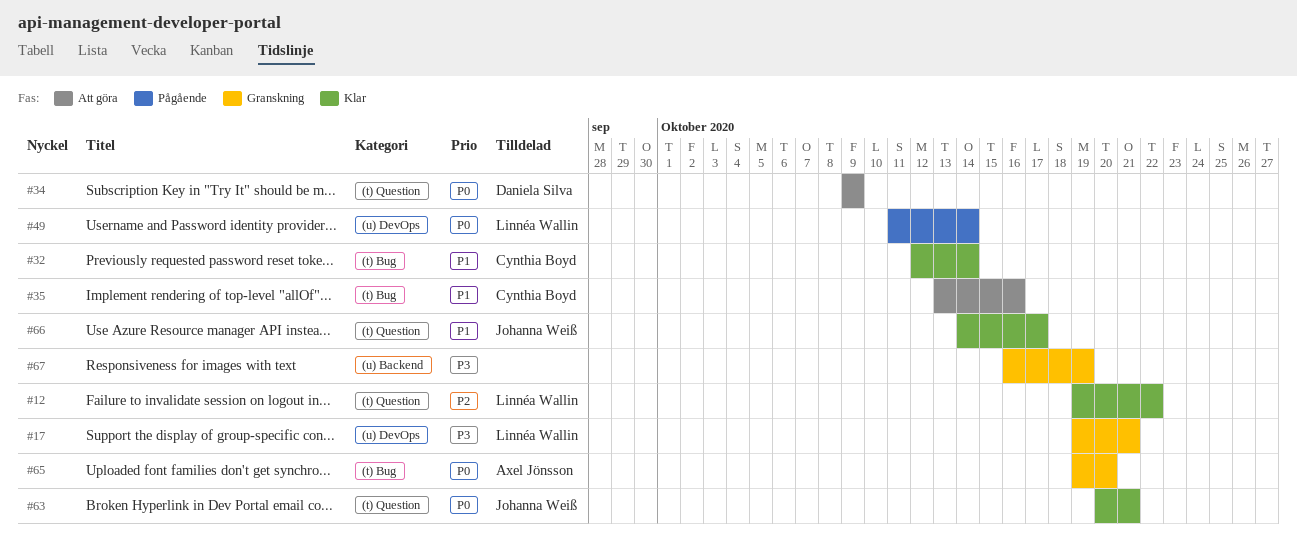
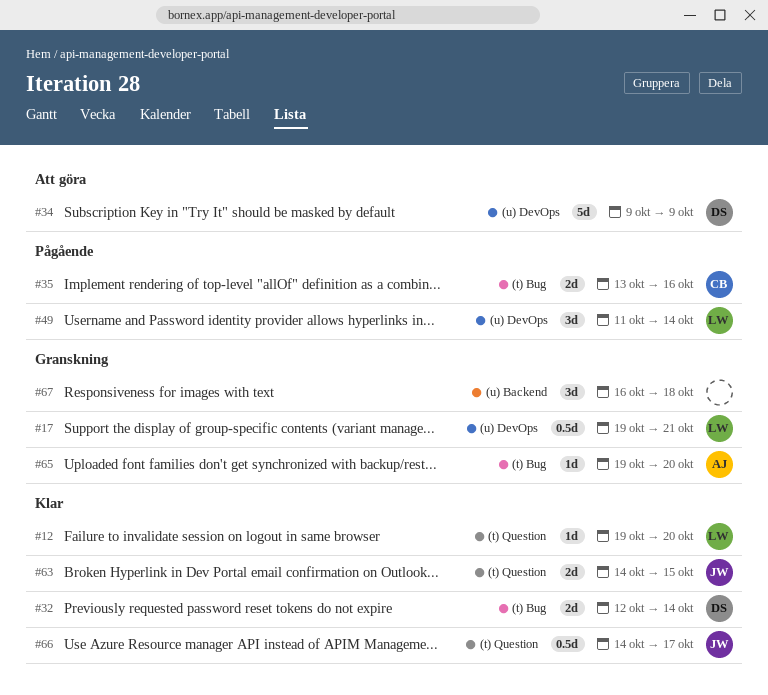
#12, due: Oct 22 -> Oct 20
#32, owner: Cynthia Boyd -> Daniela Silva
#34, label: (t) Question -> (u) DevOps
#35, status: Att göra -> Pågående
#63, start: Oct 20 -> Oct 14
#63, due: Oct 21 -> Oct 15
#67, due: Oct 19 -> Oct 18

